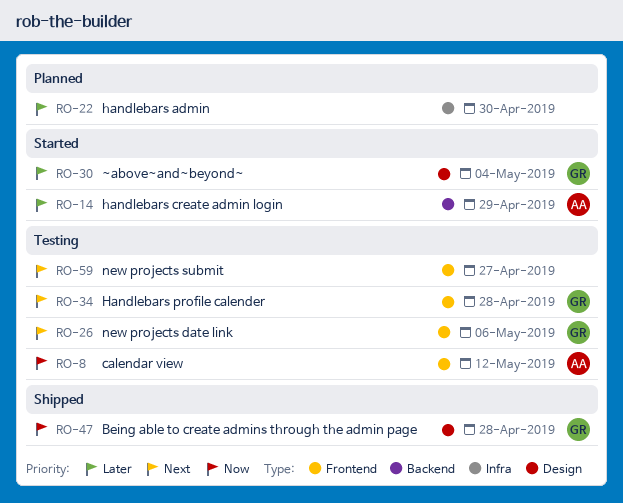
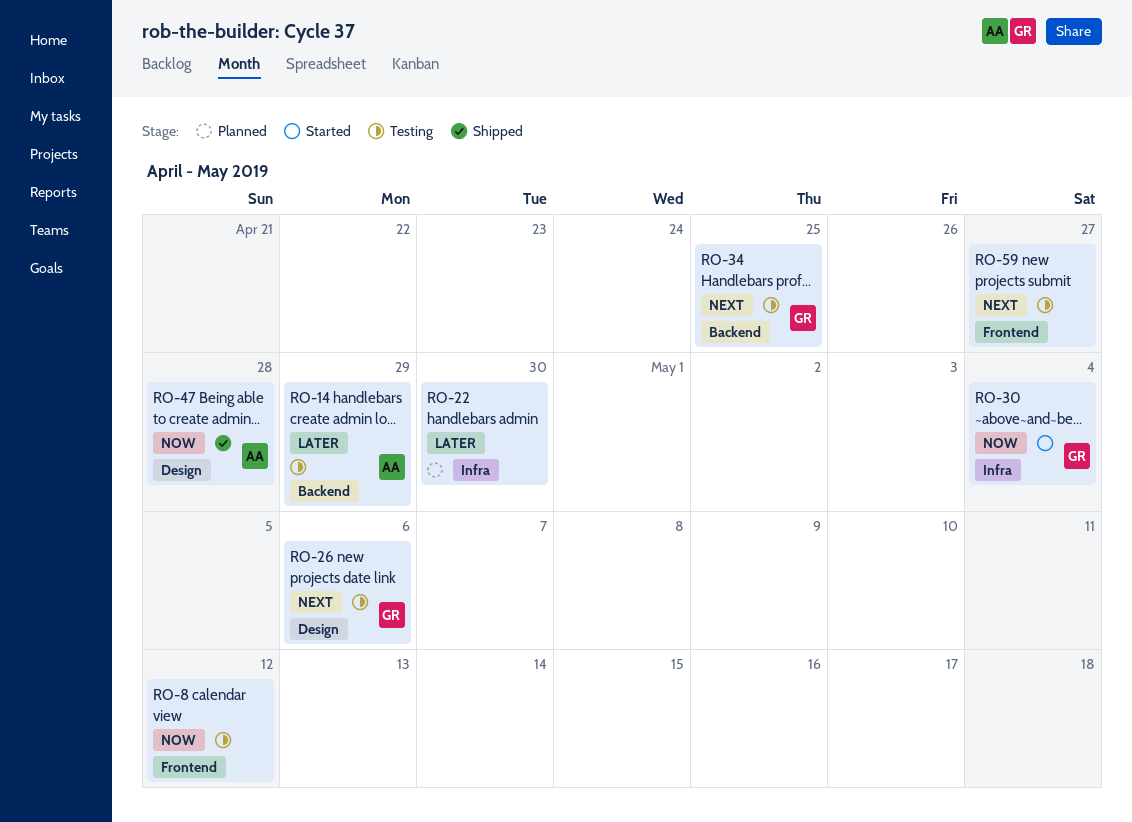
RO-8, owner: AA -> none
RO-14, status: Started -> Testing
RO-26, label: Frontend -> Design
RO-30, priority: Later -> Now
RO-30, label: Design -> Infra
RO-34, label: Frontend -> Backend
RO-34, due: Apr 28 -> Apr 25
RO-47, owner: GR -> AA

